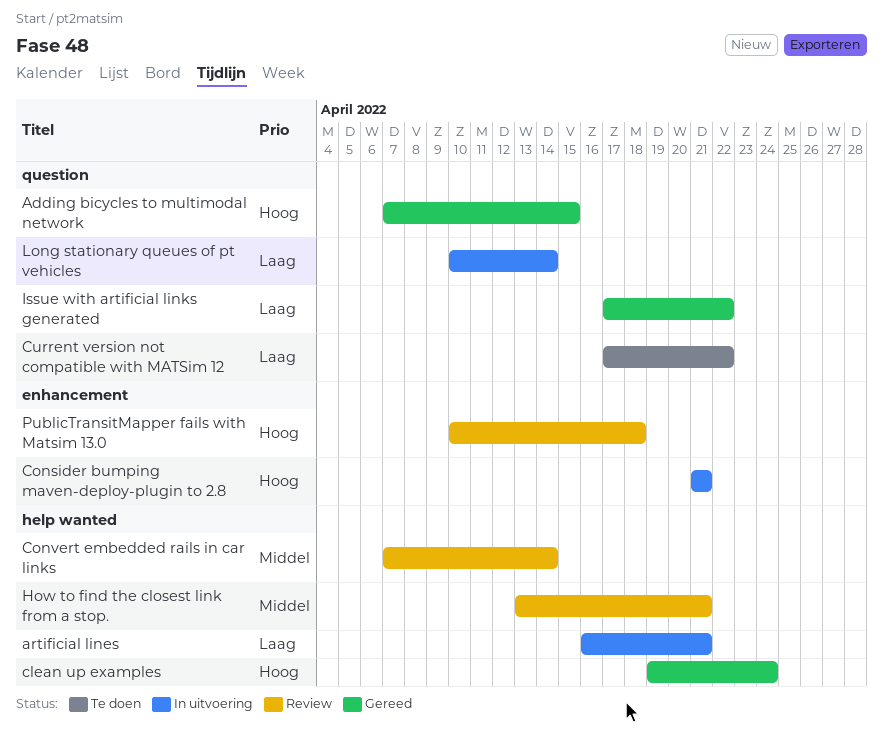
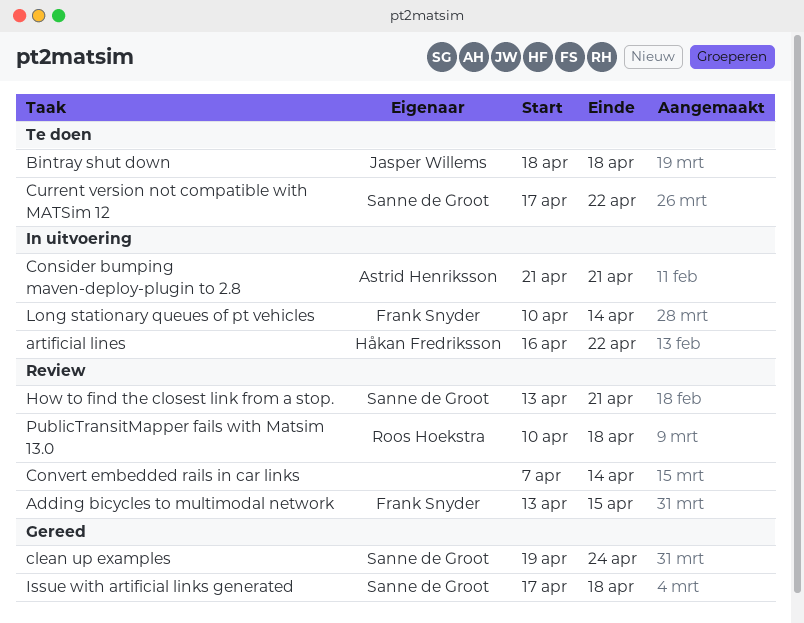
Adding bicycles to multimodal network, status: Gereed -> Review
Adding bicycles to multimodal network, start: Apr 7 -> Apr 13
artificial lines, due: Apr 21 -> Apr 22
Bintray shut down: none -> present
Issue with artificial links generated, due: Apr 22 -> Apr 18

